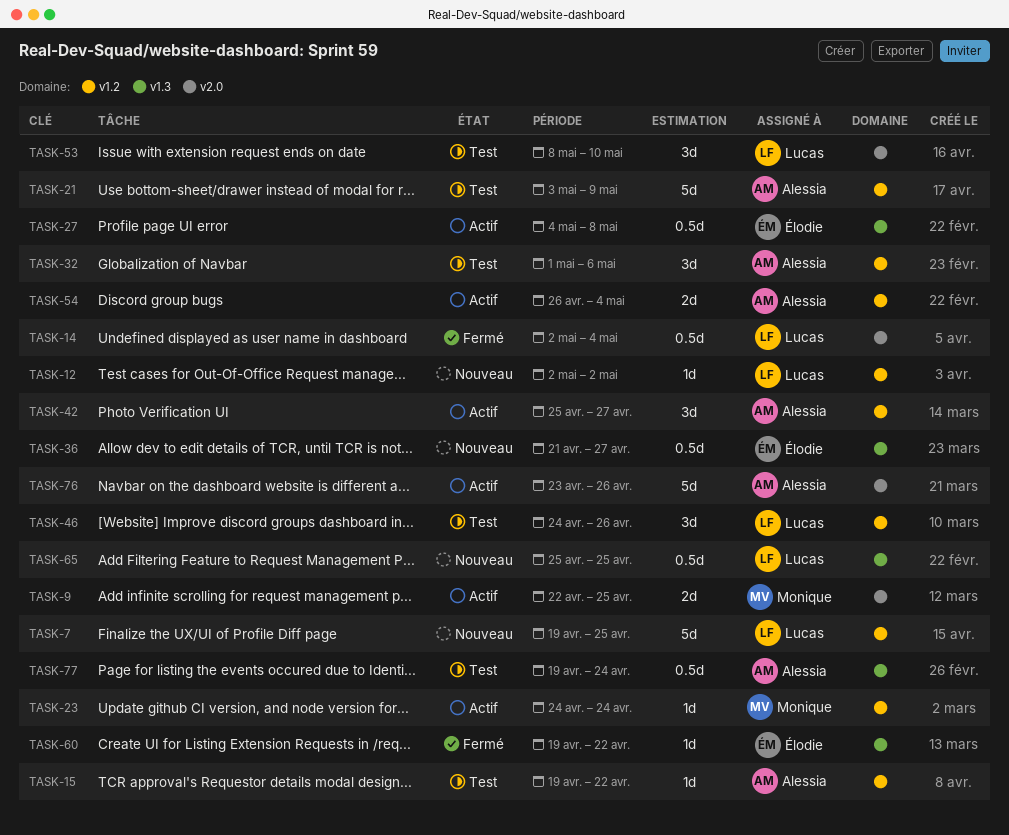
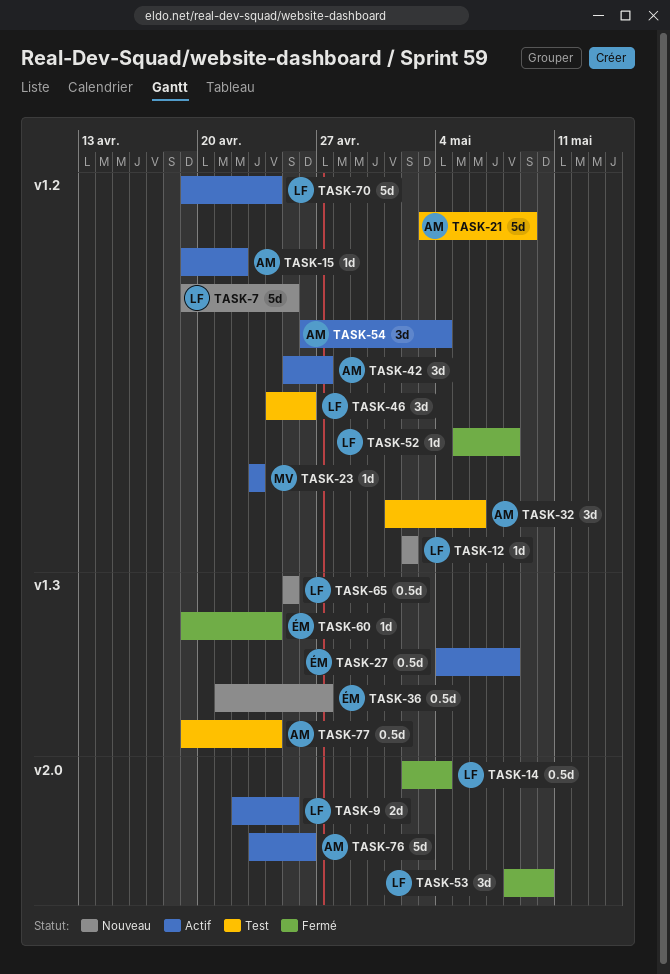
TASK-9, owner: Monique -> Lucas
TASK-15, status: Test -> Actif
TASK-23, start: Apr 24 -> Apr 23
TASK-23, due: Apr 24 -> Apr 23
TASK-52: none -> present
TASK-53, status: Test -> Fermé
TASK-54, estimate: 2d -> 3d
TASK-60, due: Apr 22 -> Apr 24
TASK-70: none -> present

